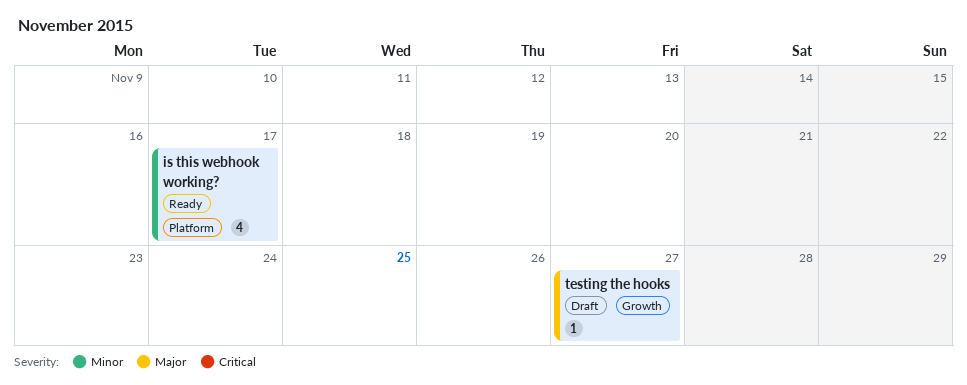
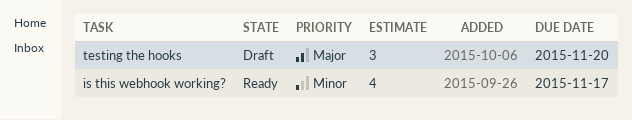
testing the hooks, estimate: 1 -> 3
testing the hooks, due: Nov 27 -> Nov 20

